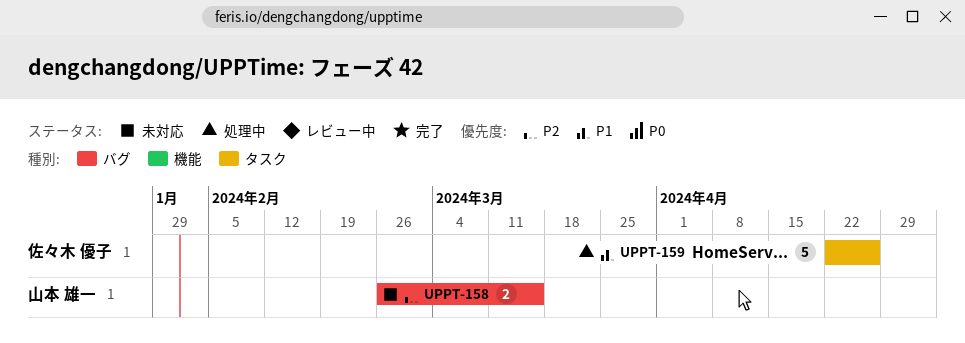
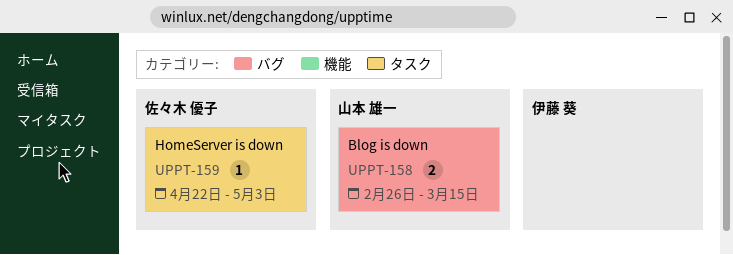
UPPT-159, estimate: 5 -> 1
UPPT-159, due: Apr 26 -> May 3

